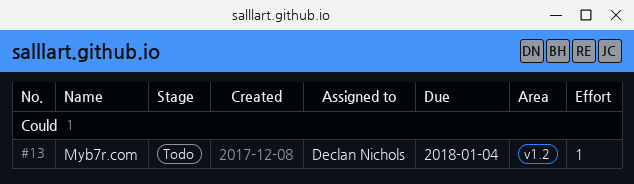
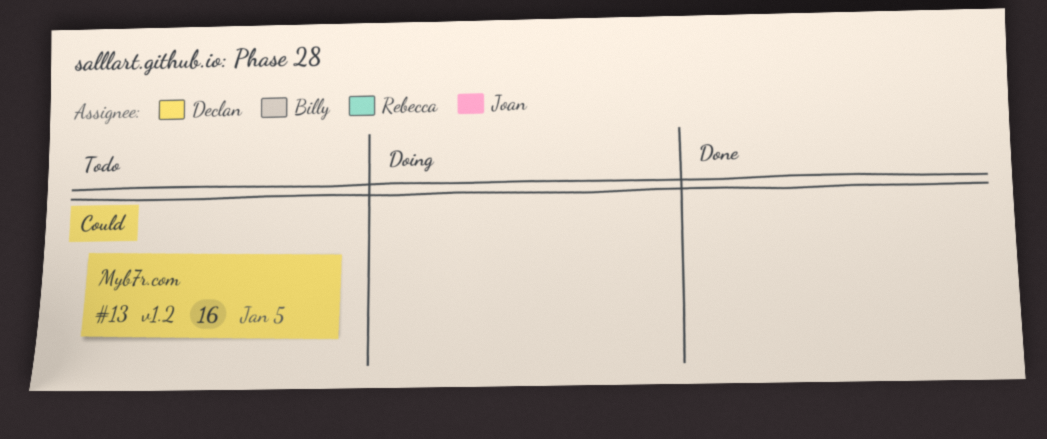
#13, estimate: 1 -> 16
#13, due: Jan 4 -> Jan 5

